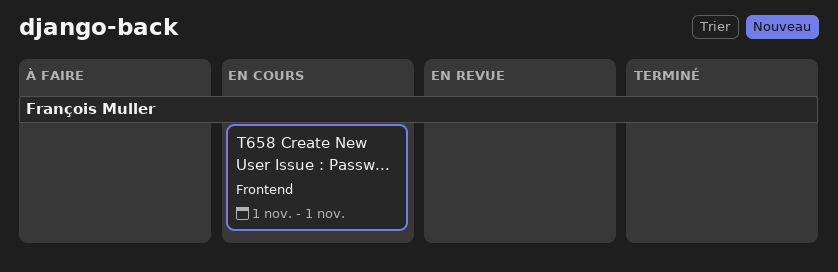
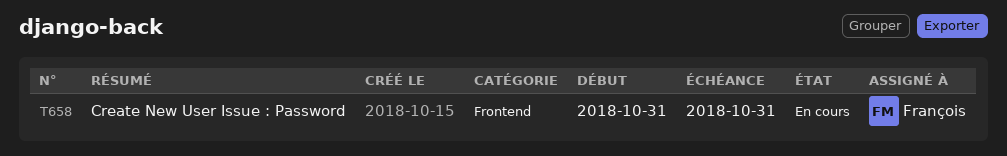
T658, start: Nov 1 -> Oct 31
T658, due: Nov 1 -> Oct 31

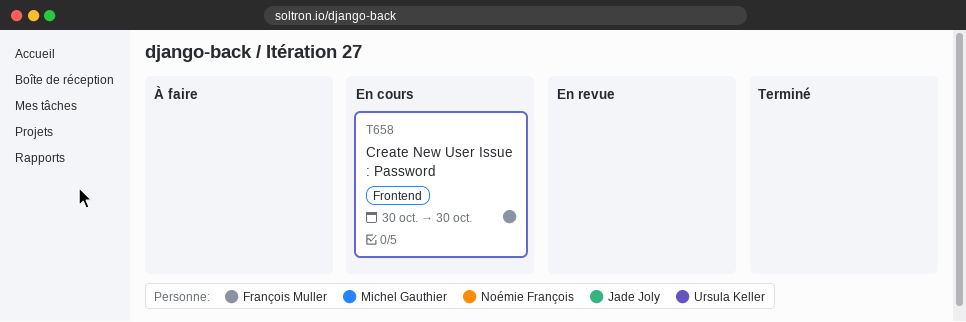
T658, start: Oct 31 -> Oct 30
T658, due: Oct 31 -> Oct 30

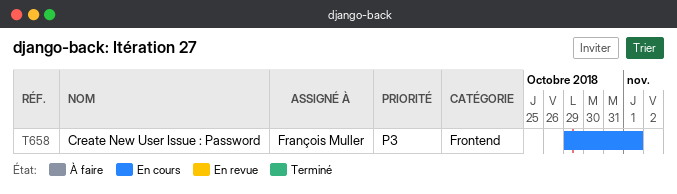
T658, start: Oct 30 -> Oct 29
T658, due: Oct 30 -> Nov 1

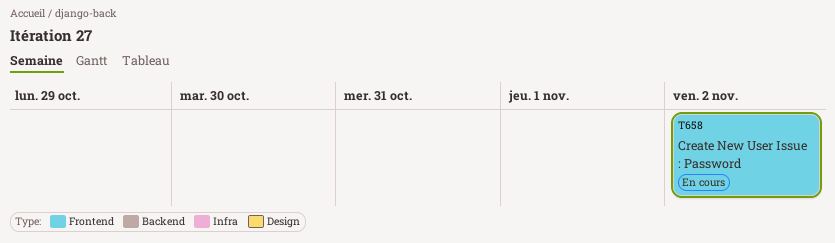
T658, due: Nov 1 -> Nov 2

